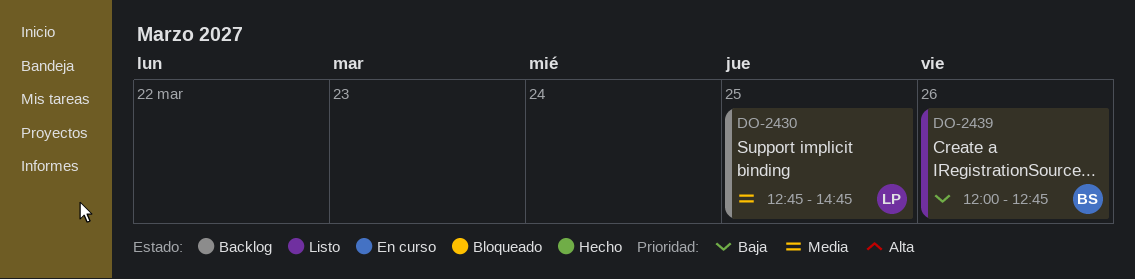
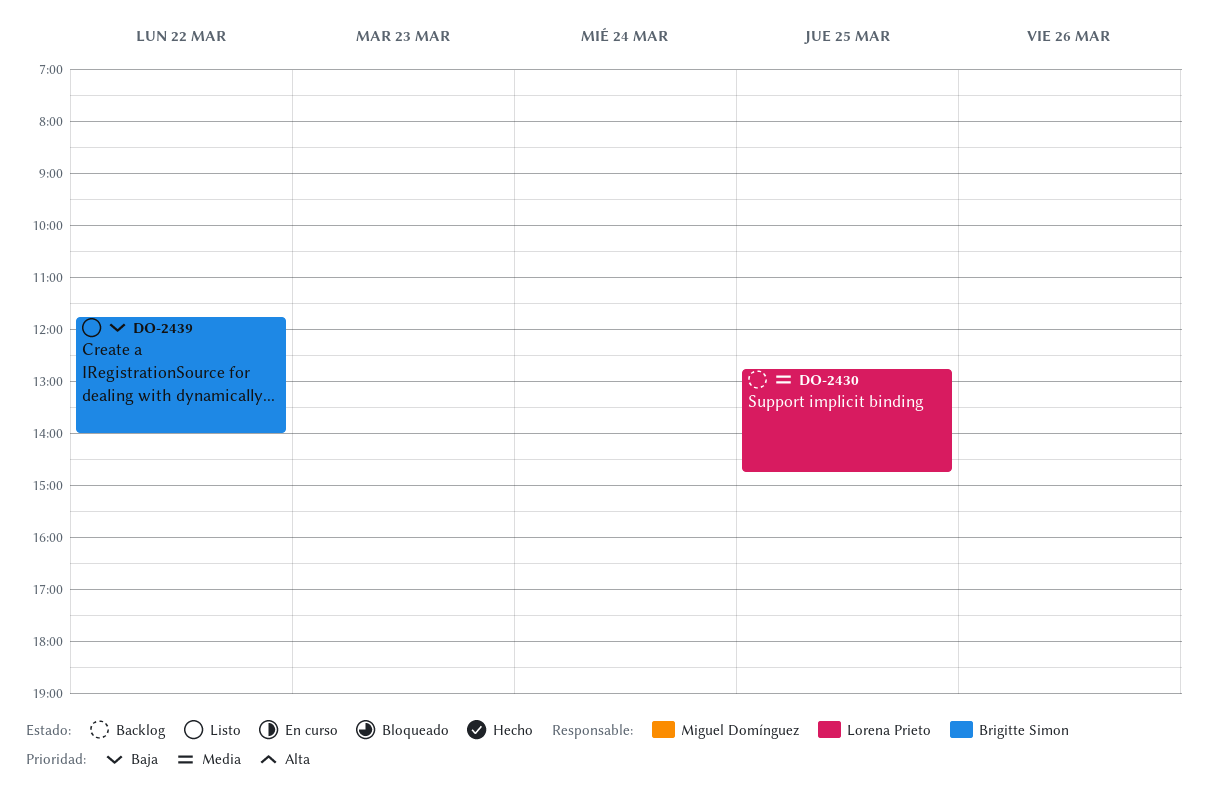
DO-2439, day: Mar 26 -> Mar 22
DO-2439, begins: 12:00 -> 11:45
DO-2439, ends: 12:45 -> 14:00

